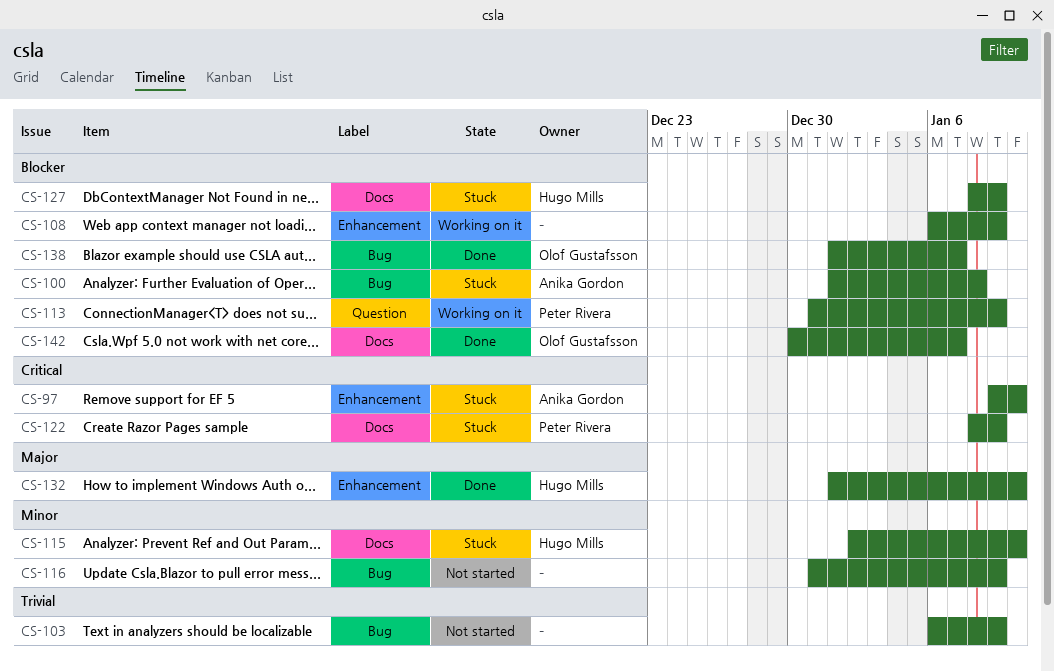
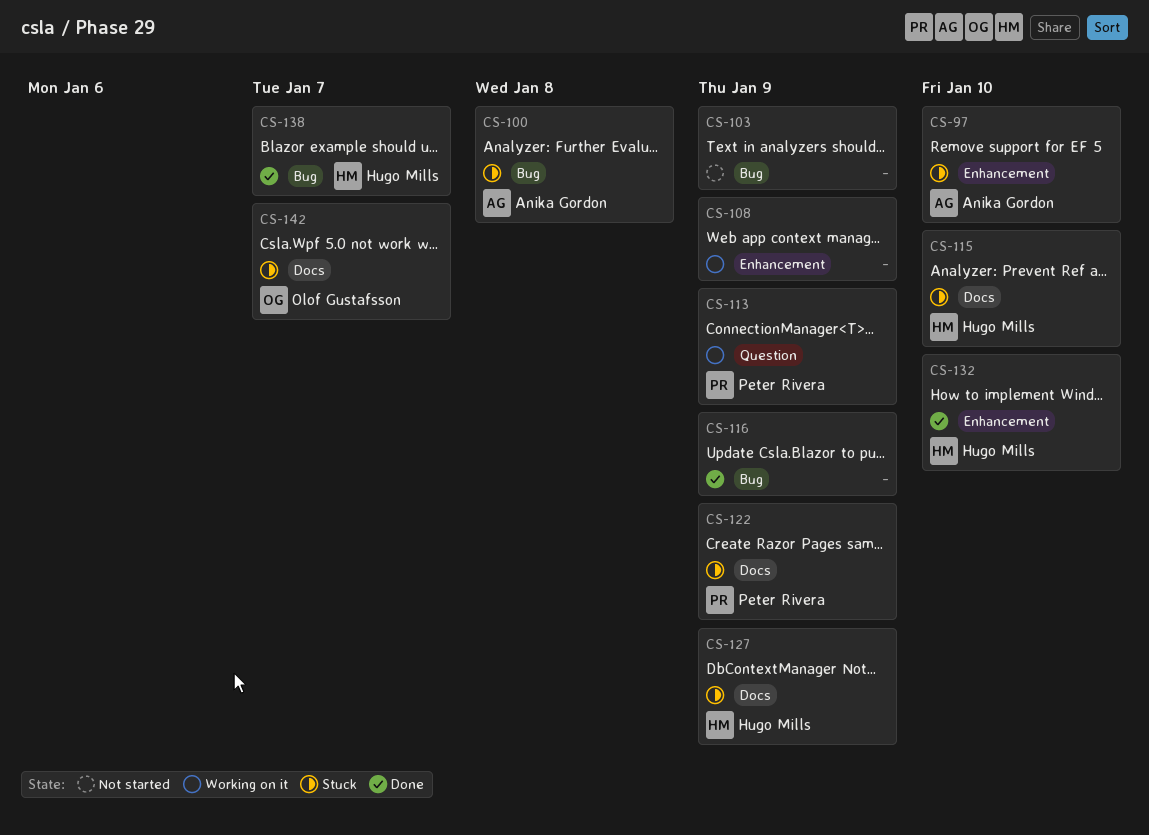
CS-116, status: Not started -> Done
CS-138, owner: Olof Gustafsson -> Hugo Mills
CS-142, status: Done -> Stuck

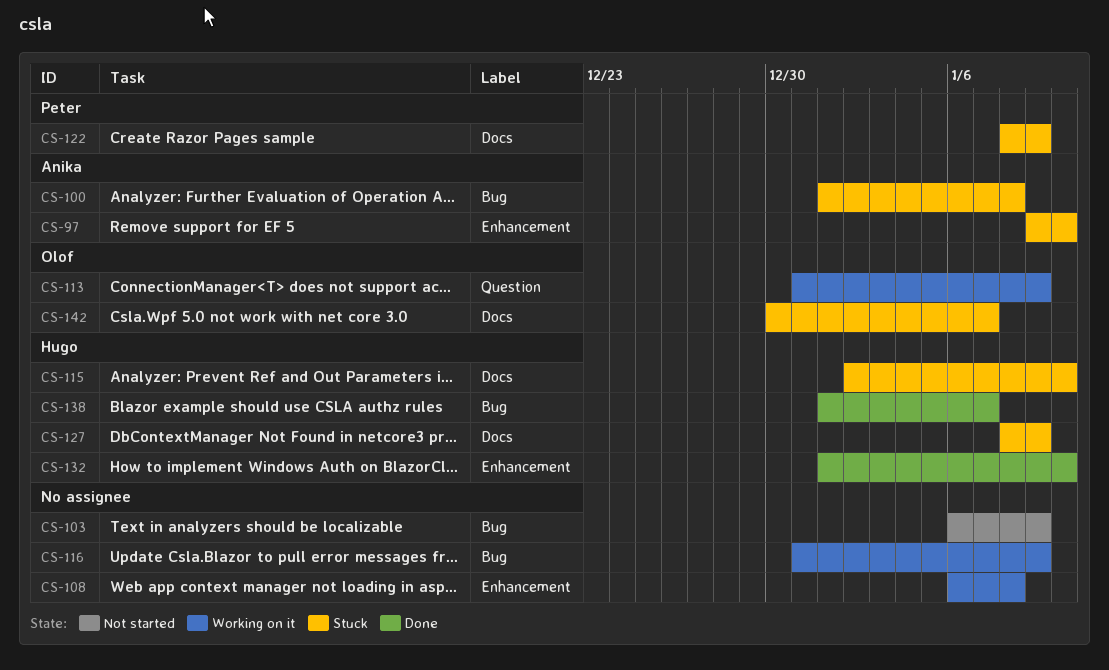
CS-108, due: Jan 9 -> Jan 8
CS-113, owner: Peter Rivera -> Olof Gustafsson
CS-116, status: Done -> Working on it

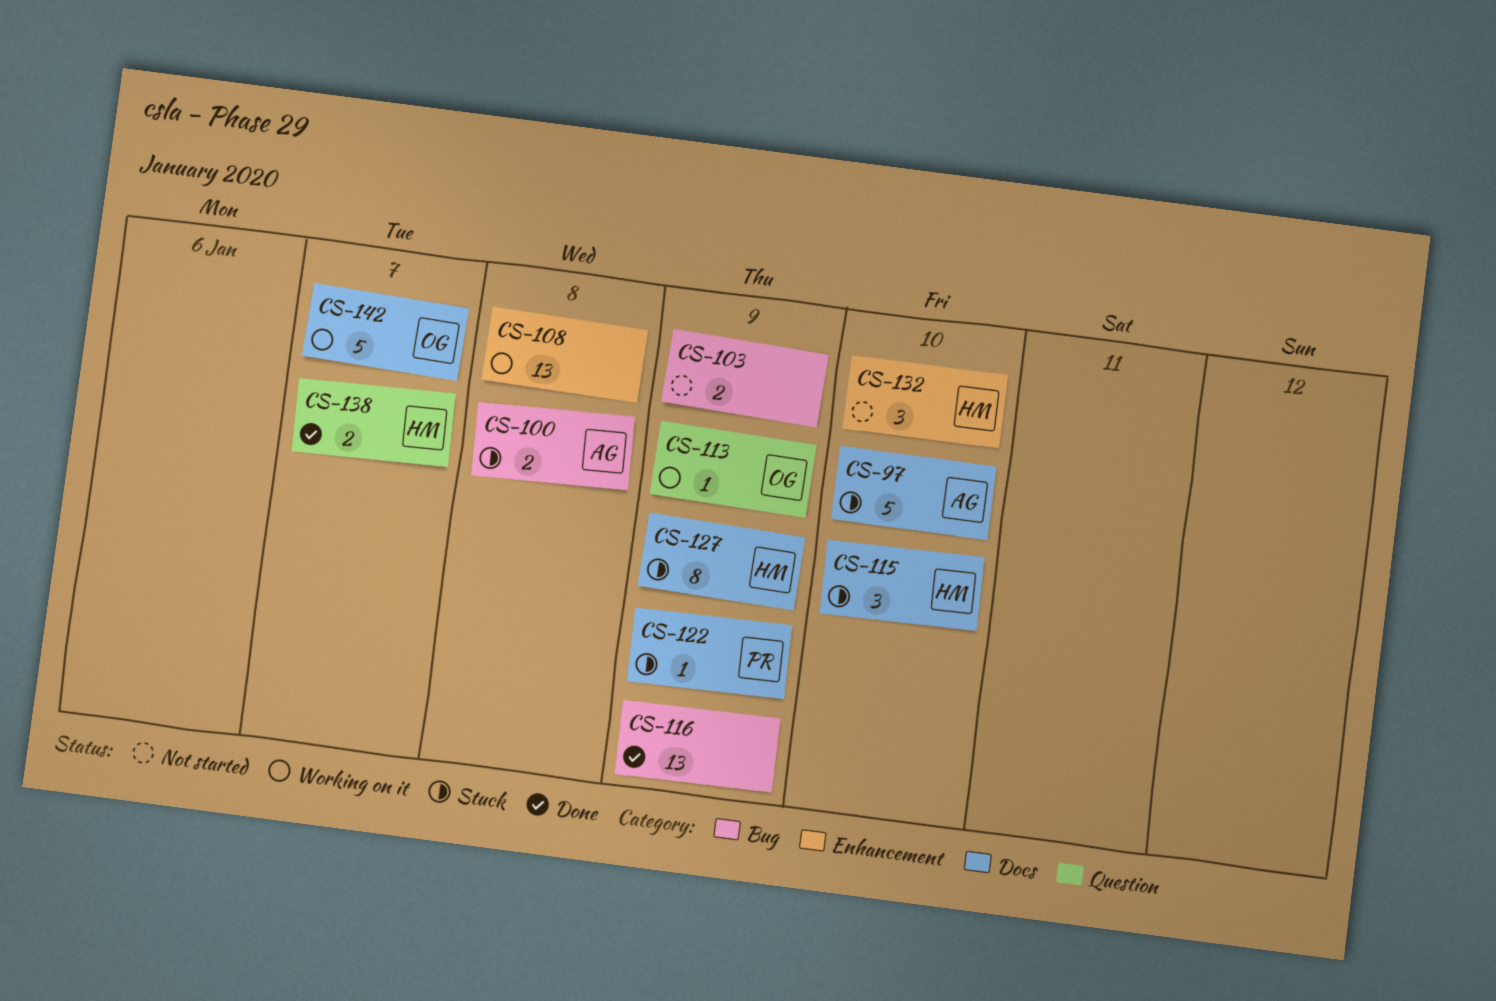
CS-97, label: Enhancement -> Docs
CS-116, status: Working on it -> Done
CS-132, status: Done -> Not started
CS-138, label: Bug -> Question
CS-142, status: Stuck -> Working on it

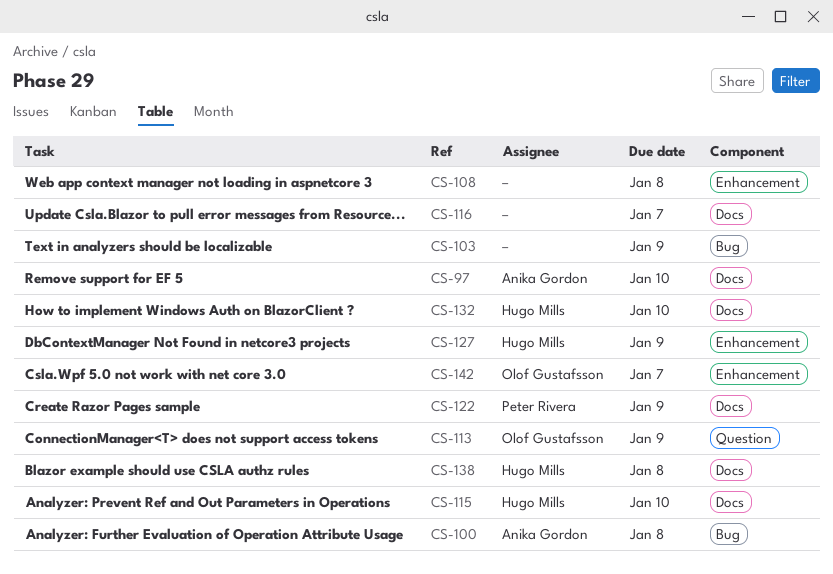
CS-116, label: Bug -> Docs
CS-116, due: Jan 9 -> Jan 7
CS-127, label: Docs -> Enhancement
CS-132, label: Enhancement -> Docs
CS-138, label: Question -> Docs
CS-138, due: Jan 7 -> Jan 8
CS-142, label: Docs -> Enhancement

